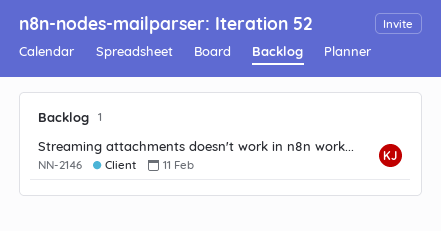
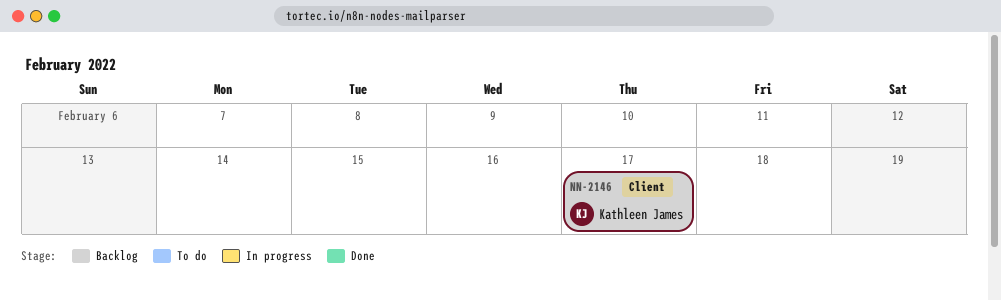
NN-2146, due: Feb 11 -> Feb 17

